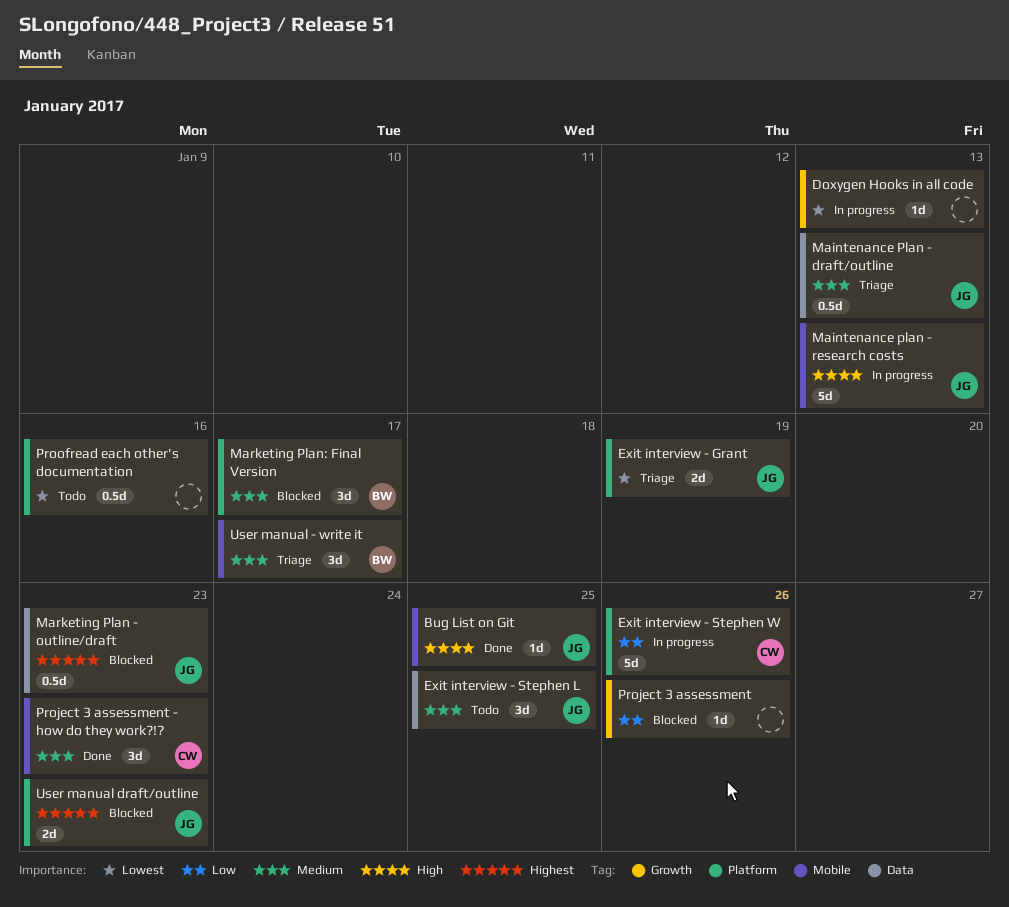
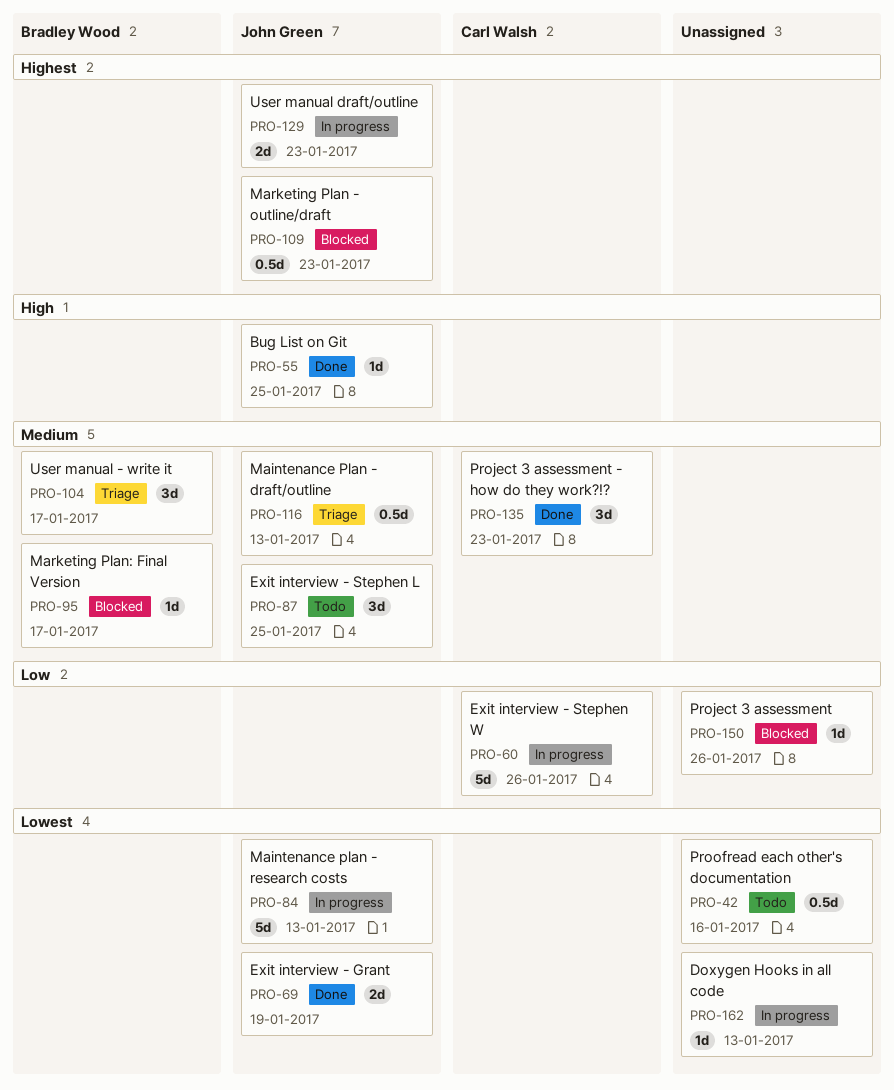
Exit interview - Grant, status: Triage -> Done
Maintenance plan - research costs, priority: High -> Lowest
Marketing Plan: Final Version, estimate: 3d -> 1d
User manual draft/outline, status: Blocked -> In progress

